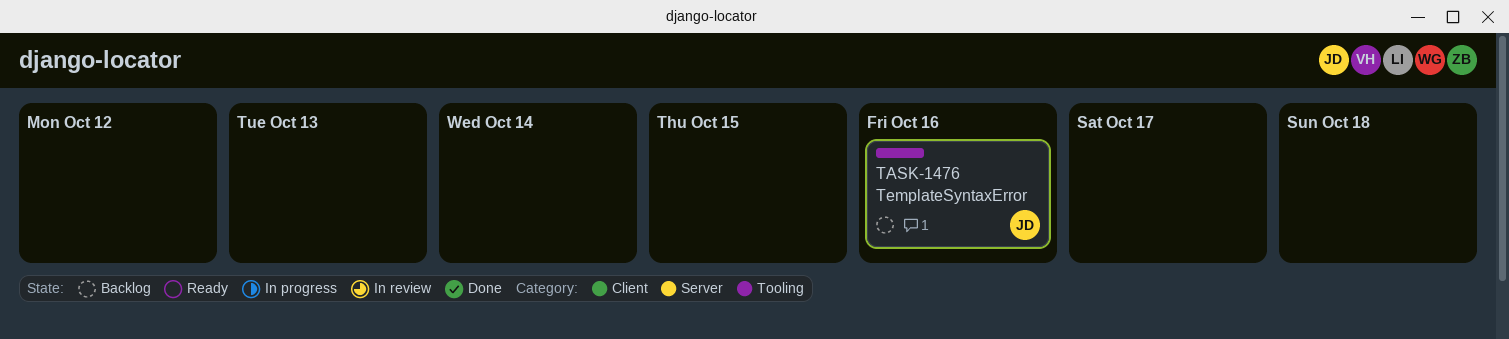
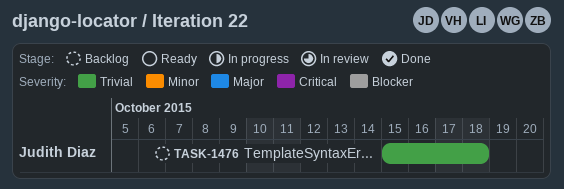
TASK-1476, due: Oct 16 -> Oct 18

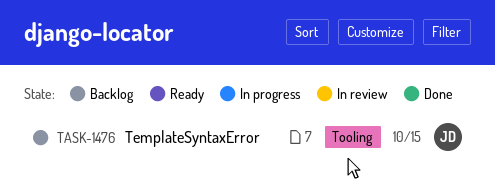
TASK-1476, due: Oct 18 -> Oct 15

